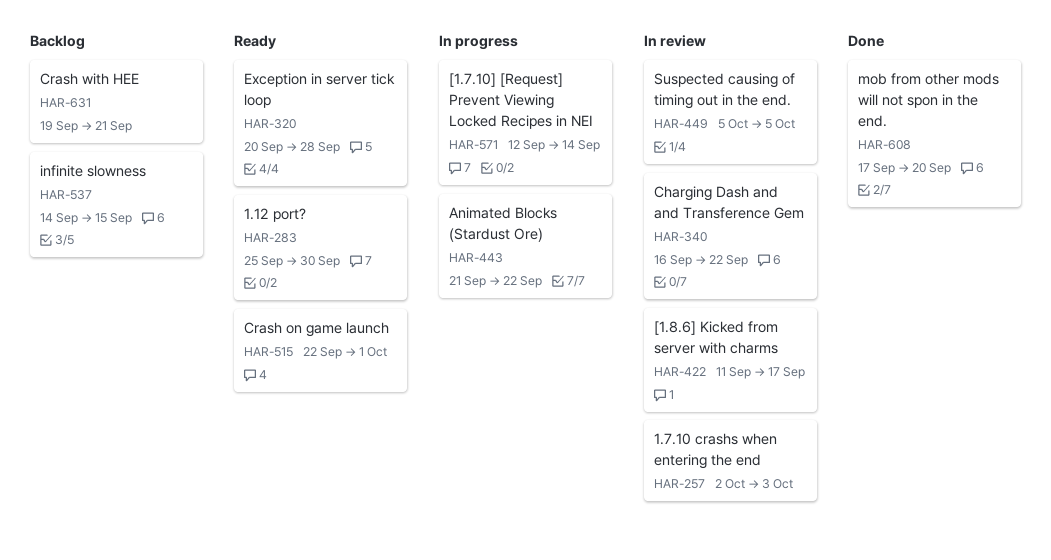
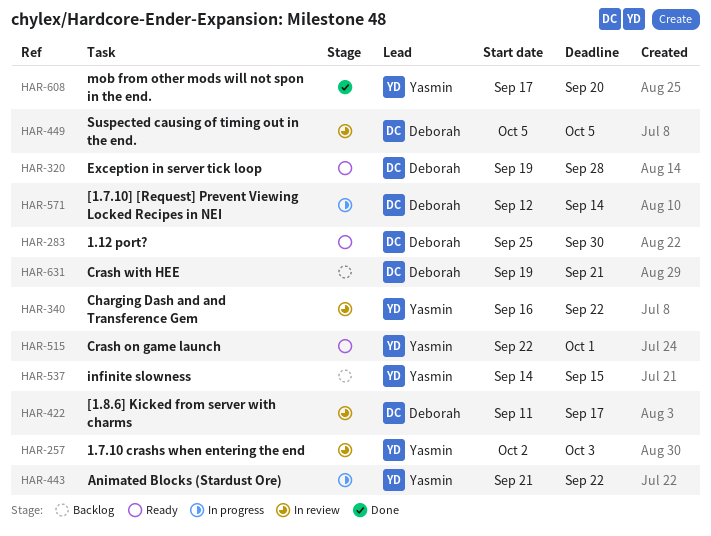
HAR-320, start: Sep 20 -> Sep 19

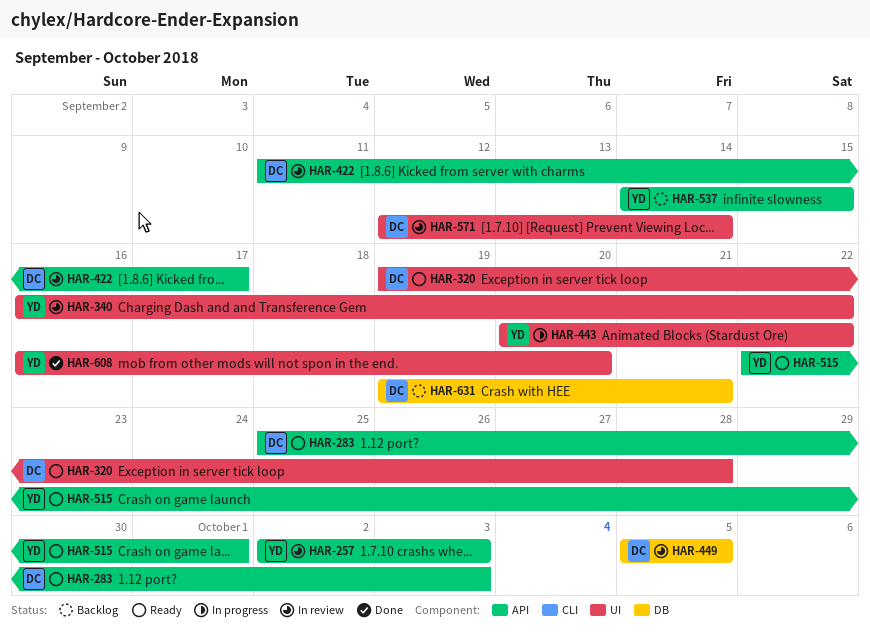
HAR-283, due: Sep 30 -> Oct 3
HAR-443, start: Sep 21 -> Sep 20
HAR-571, status: In progress -> In review
HAR-608, start: Sep 17 -> Sep 16

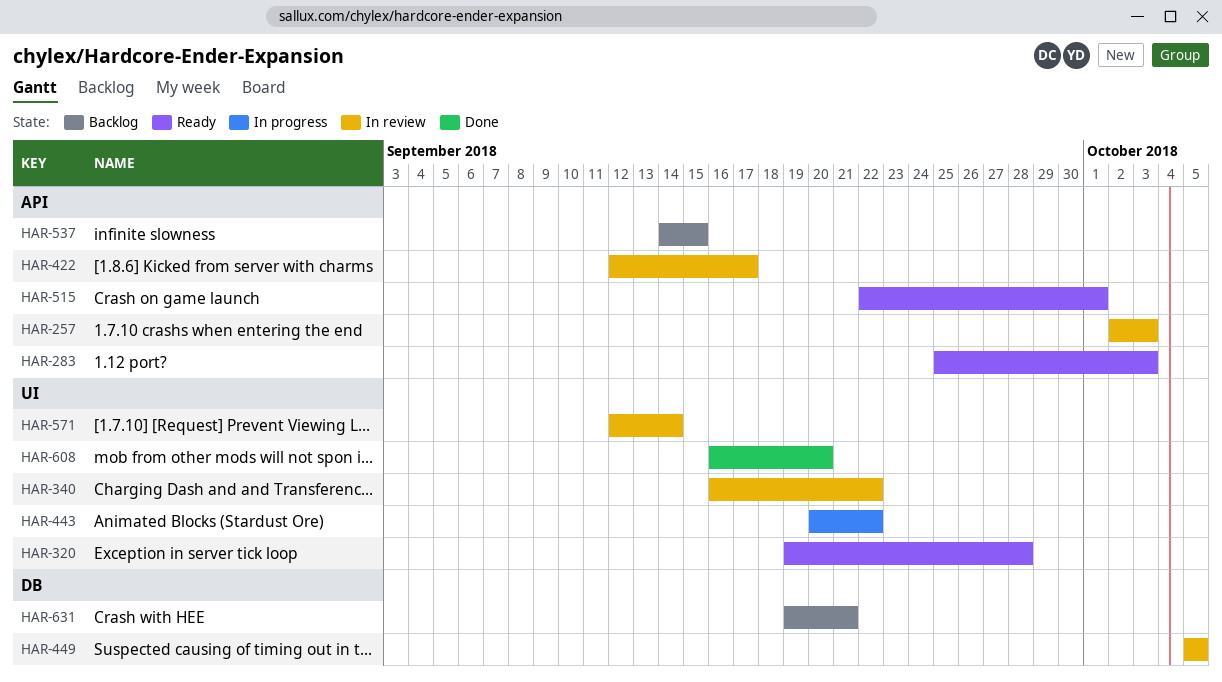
HAR-422, start: Sep 11 -> Sep 12

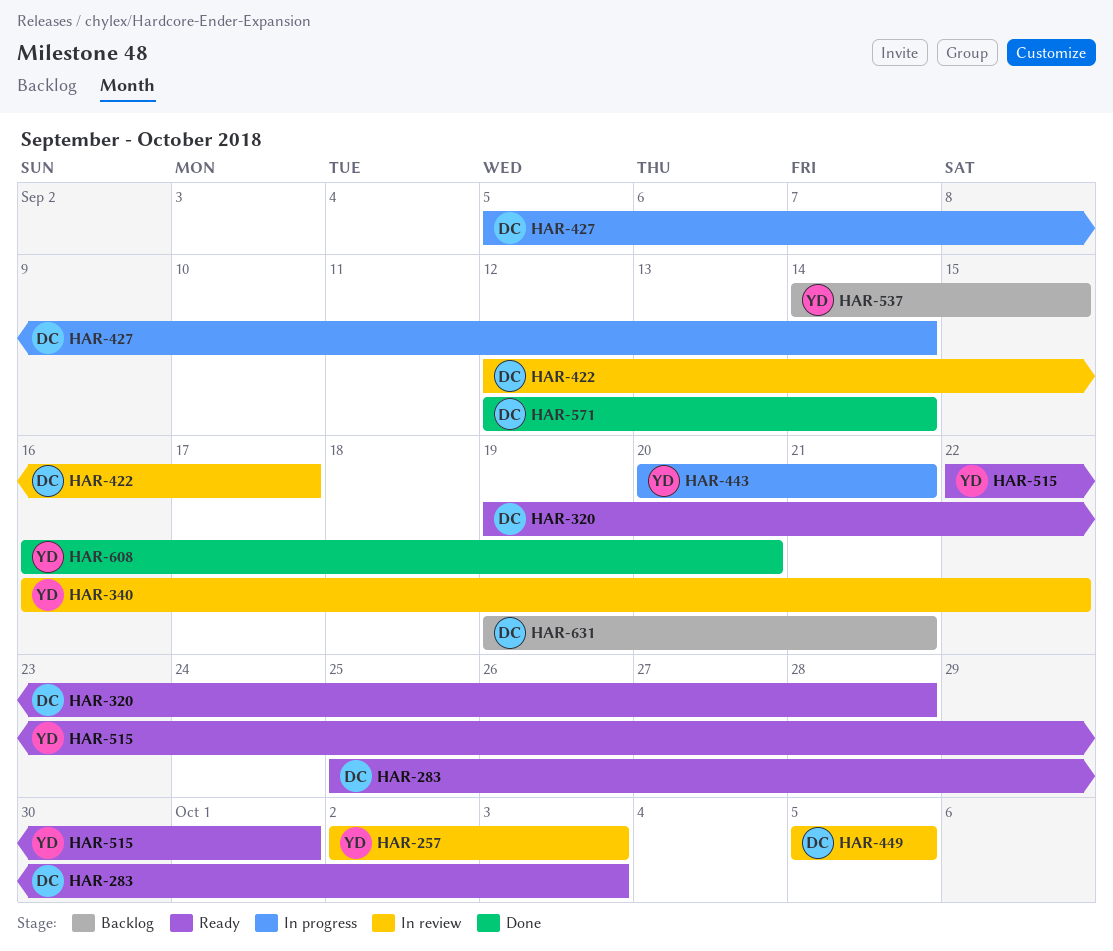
HAR-427: none -> present
HAR-443, due: Sep 22 -> Sep 21
HAR-571, status: In review -> Done

